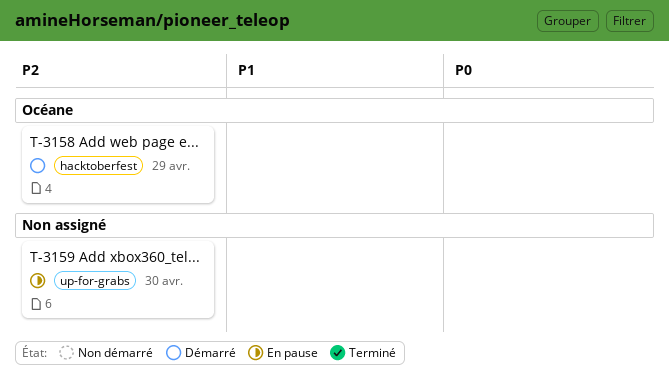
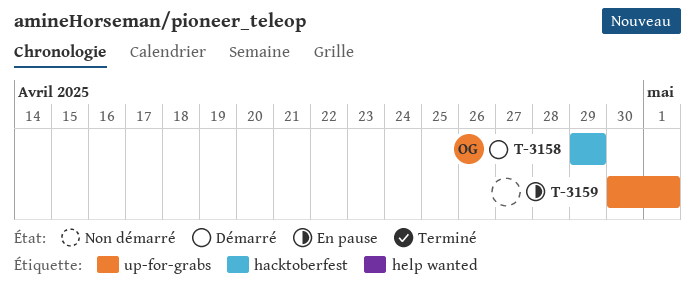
T-3159, due: Apr 30 -> May 1

